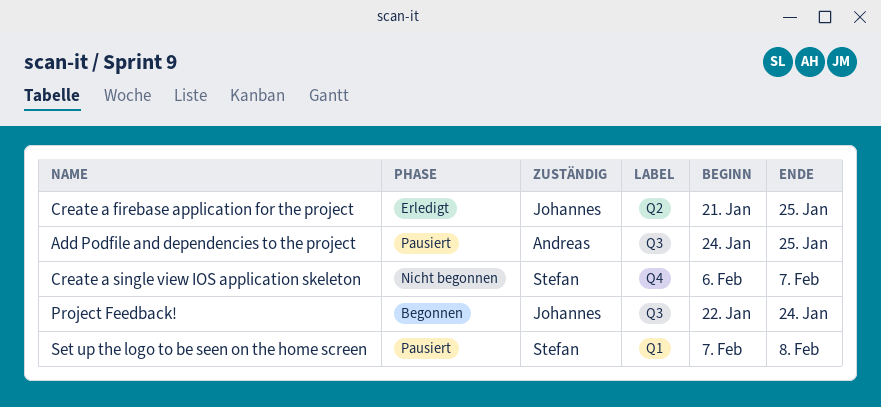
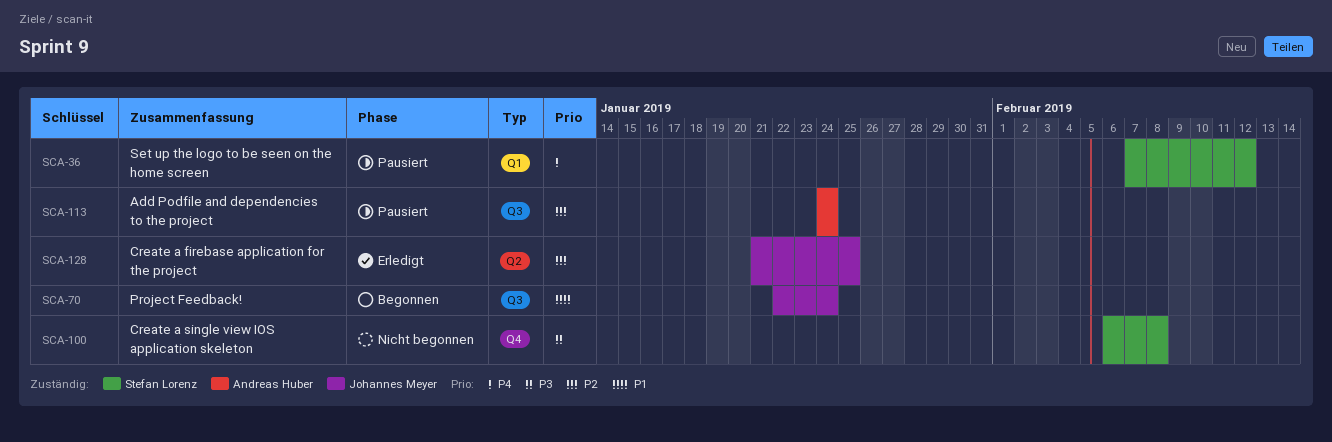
Add Podfile and dependencies to the project, due: Jan 25 -> Jan 24
Create a single view IOS application skeleton, due: Feb 7 -> Feb 8
Set up the logo to be seen on the home screen, due: Feb 8 -> Feb 12

